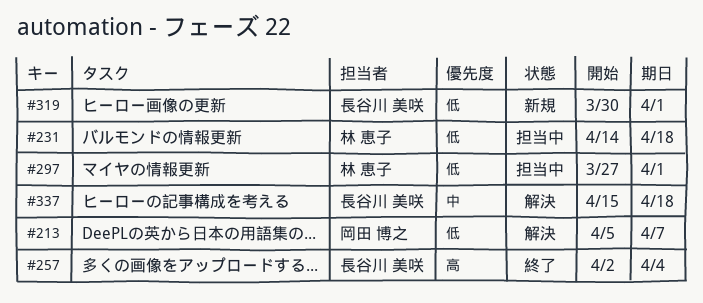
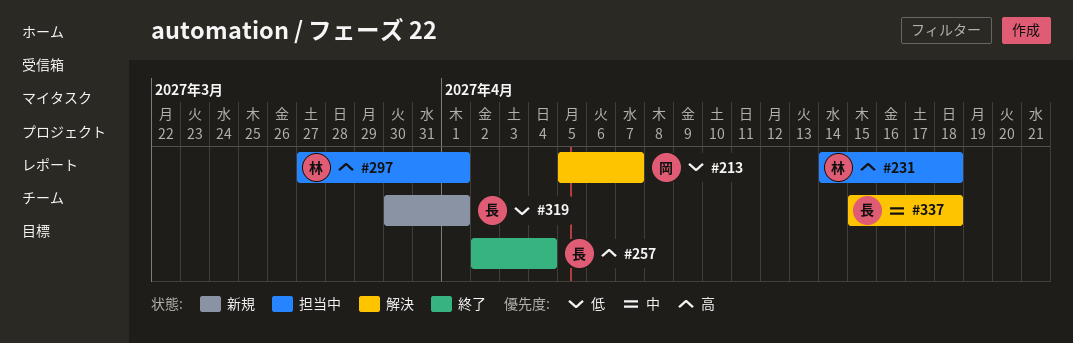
#231, priority: 低 -> 高
#297, priority: 低 -> 高

